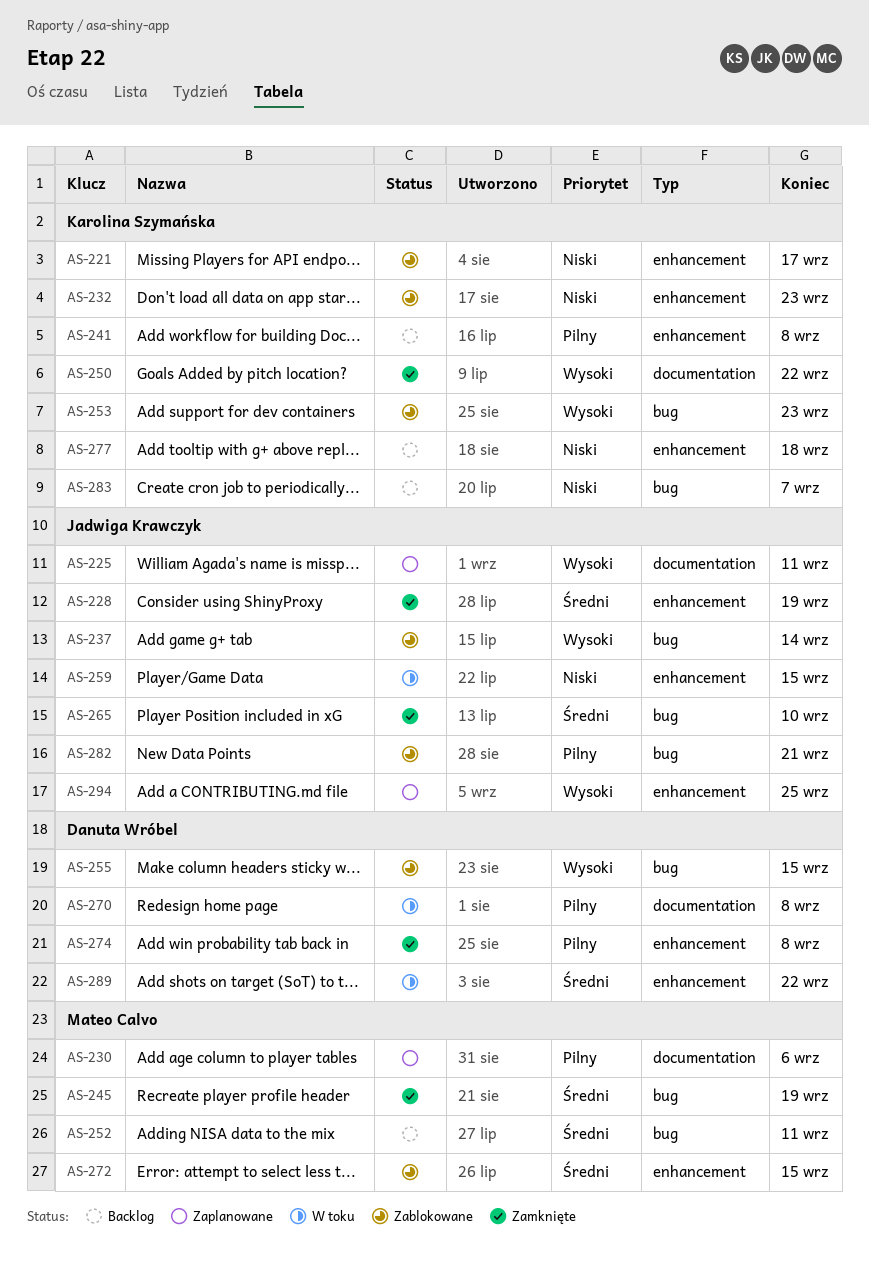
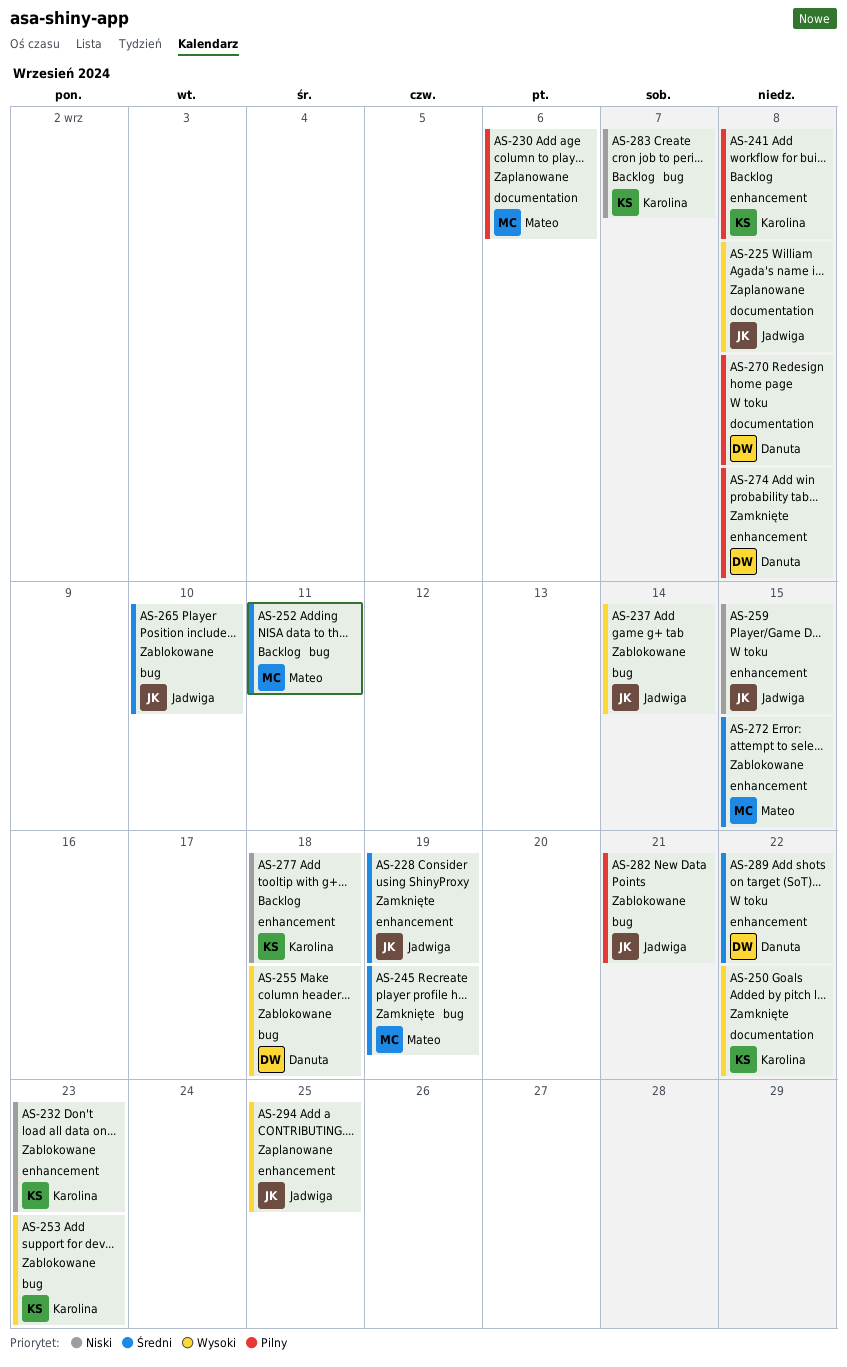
AS-221: present -> none
AS-225, due: Sep 11 -> Sep 8
AS-255, due: Sep 15 -> Sep 18
AS-265, status: Zamknięte -> Zablokowane

